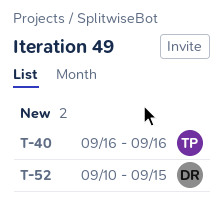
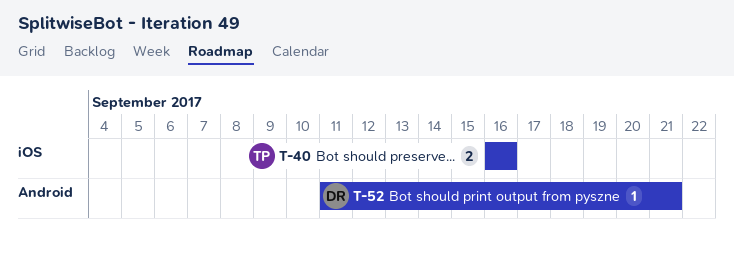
T-52, start: Sep 10 -> Sep 11
T-52, due: Sep 15 -> Sep 21

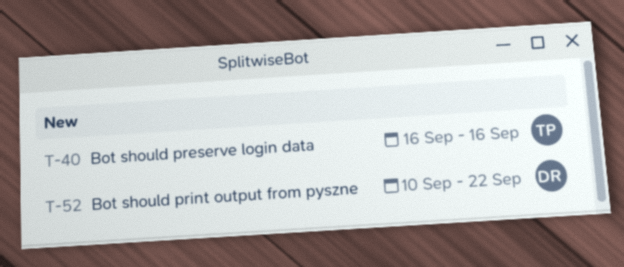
T-52, start: Sep 11 -> Sep 10
T-52, due: Sep 21 -> Sep 22

